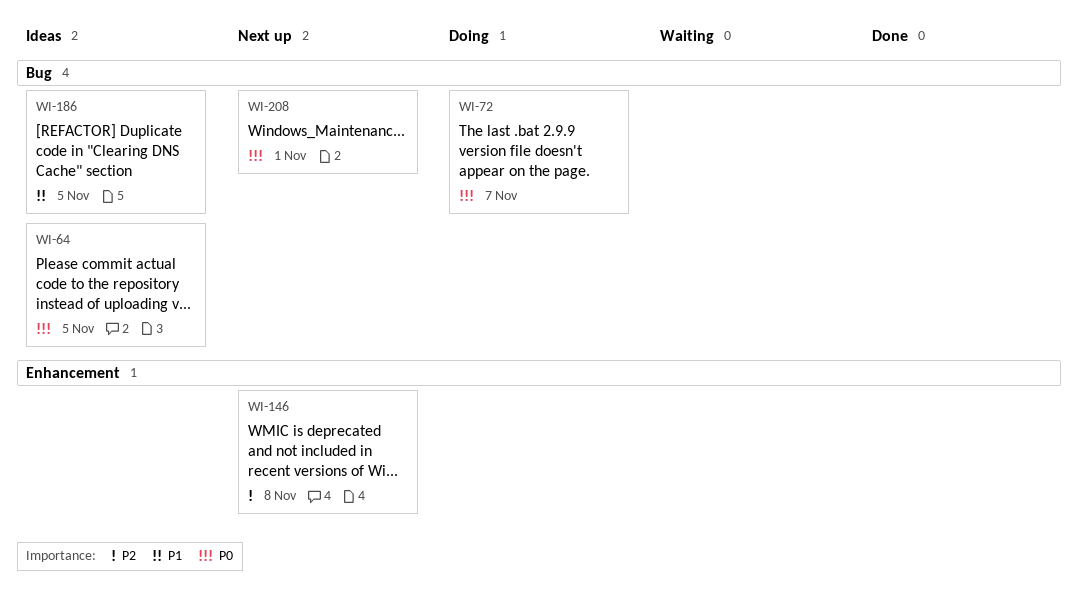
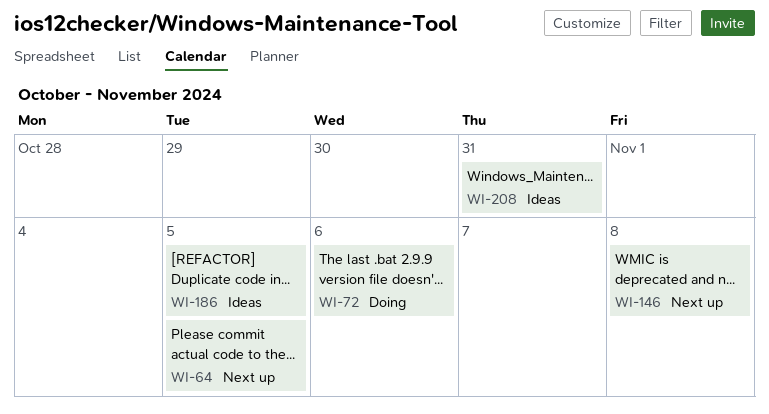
WI-64, status: Ideas -> Next up
WI-72, due: Nov 7 -> Nov 6
WI-208, status: Next up -> Ideas
WI-208, due: Nov 1 -> Oct 31

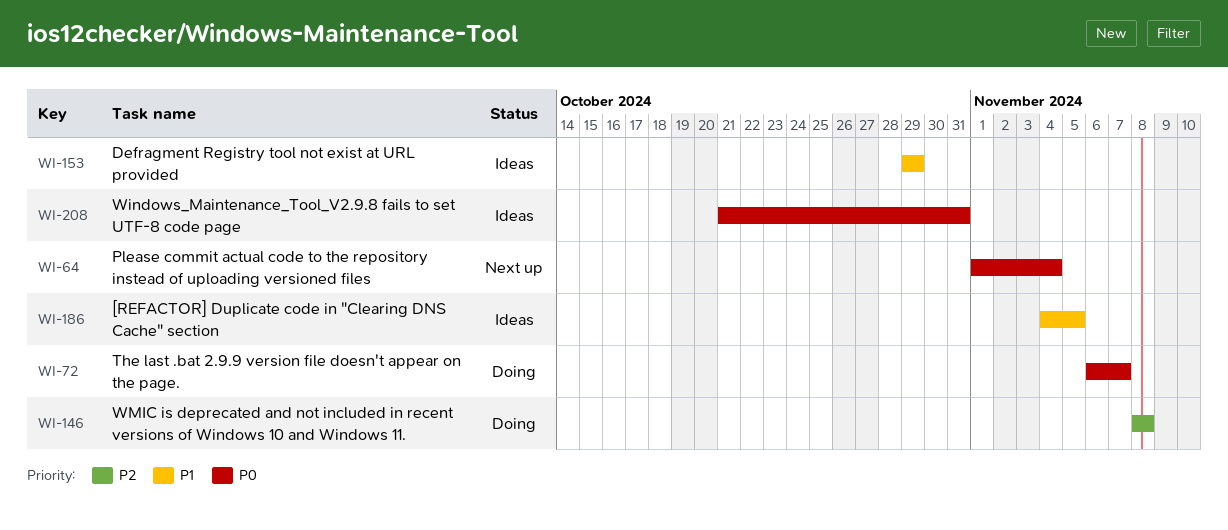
WI-64, due: Nov 5 -> Nov 4
WI-72, due: Nov 6 -> Nov 7
WI-146, status: Next up -> Doing
WI-153: none -> present

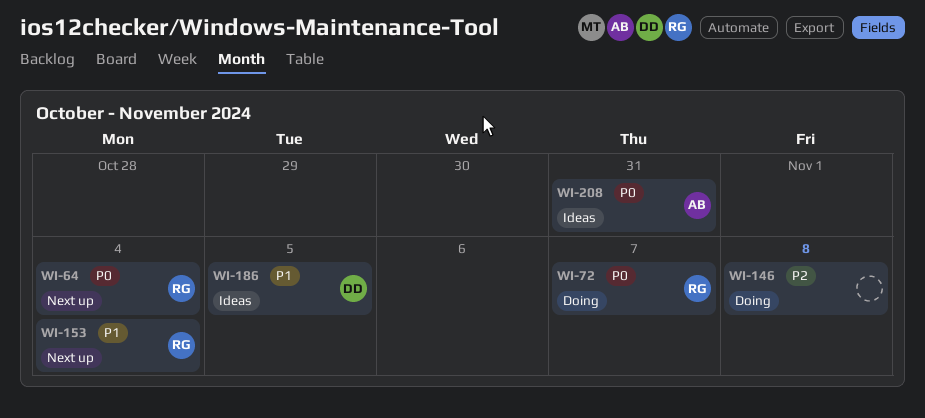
WI-153, status: Ideas -> Next up
WI-153, due: Oct 29 -> Nov 4

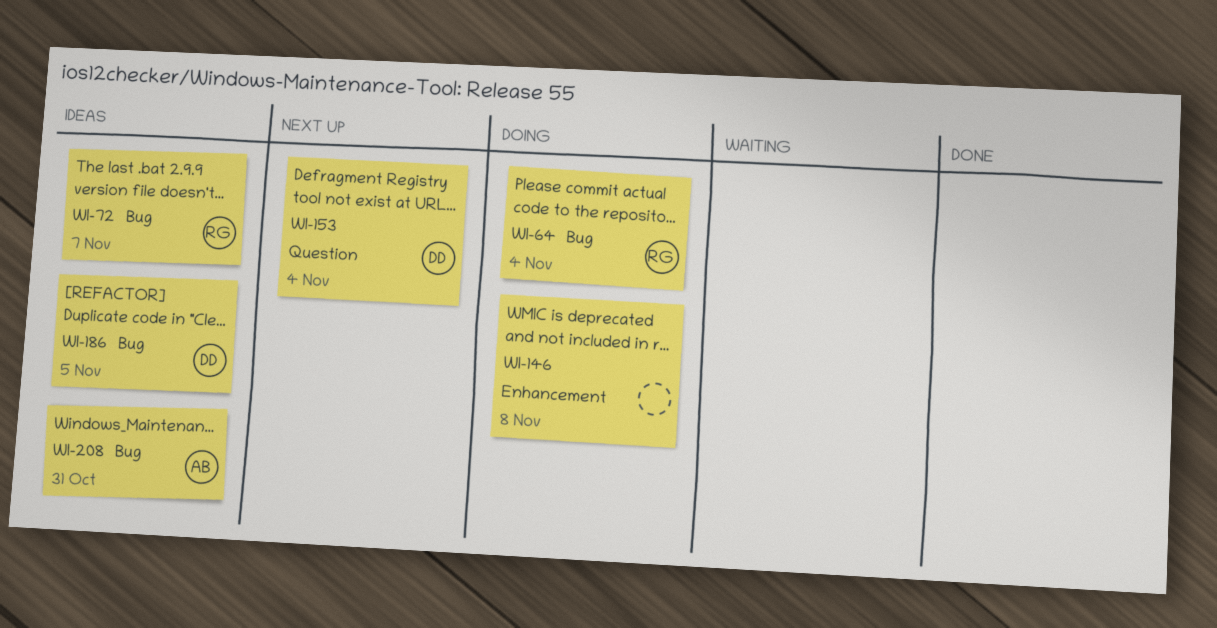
WI-64, status: Next up -> Doing
WI-72, status: Doing -> Ideas
WI-153, owner: RG -> DD

